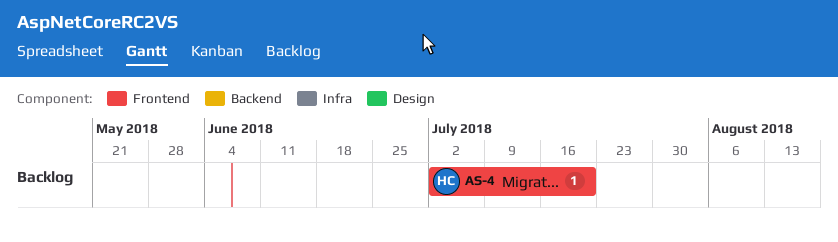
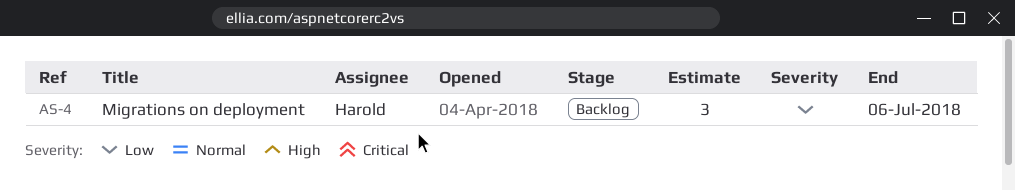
AS-4, estimate: 1 -> 3
AS-4, due: Jul 20 -> Jul 6

